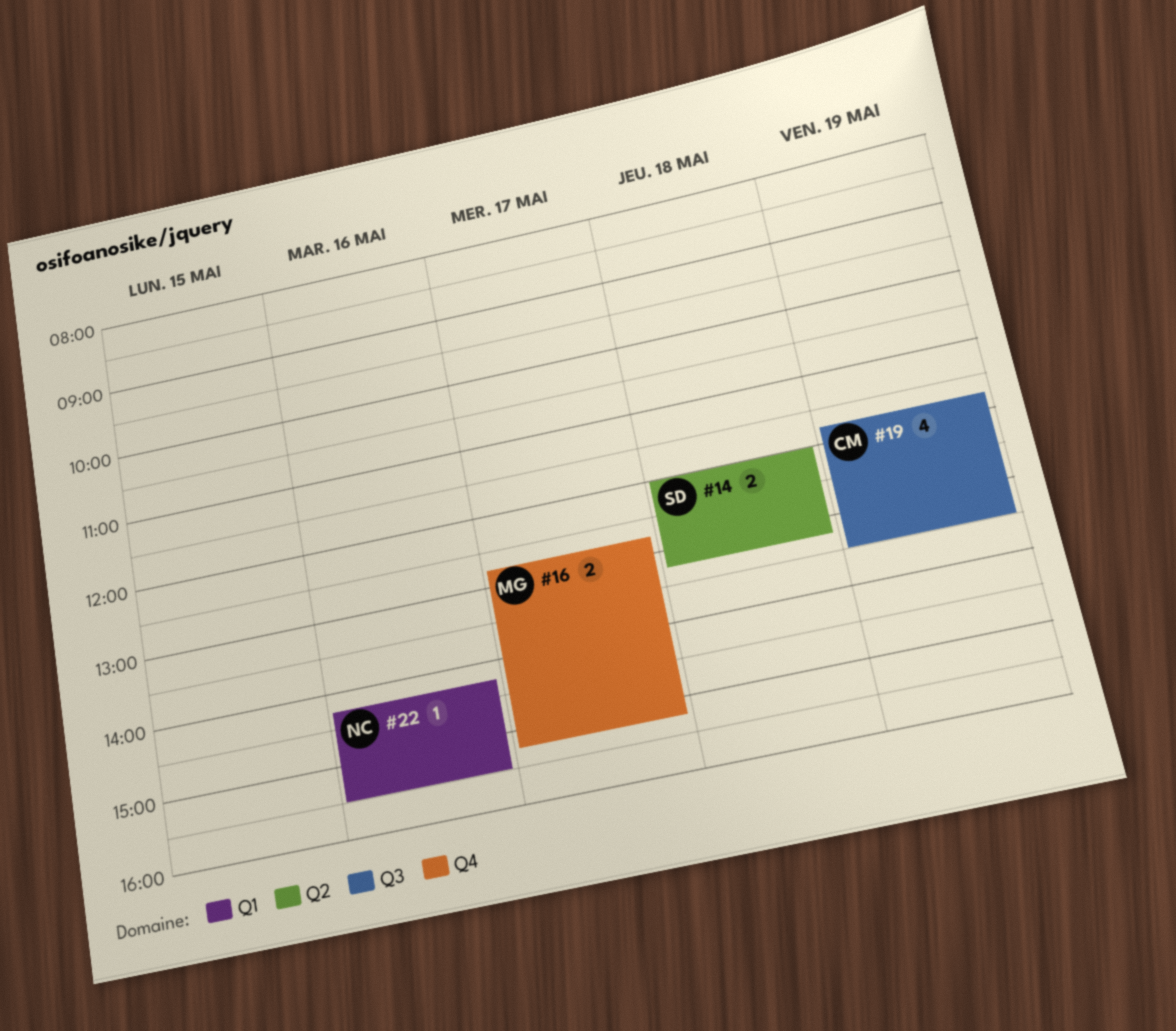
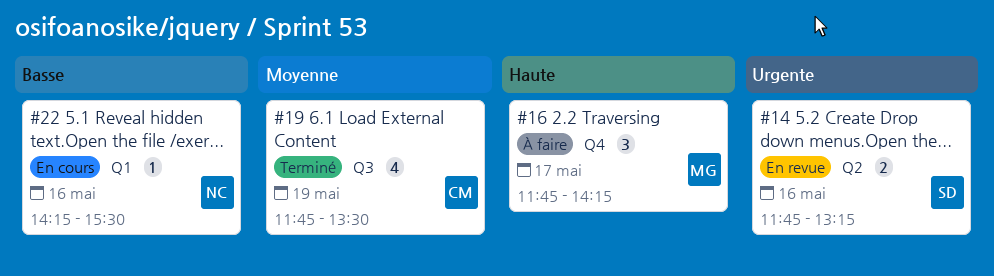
#14, day: May 18 -> May 16
#14, begins: 12:00 -> 11:45
#16, estimate: 2 -> 3
#16, begins: 12:45 -> 11:45
#16, ends: 15:15 -> 14:15

